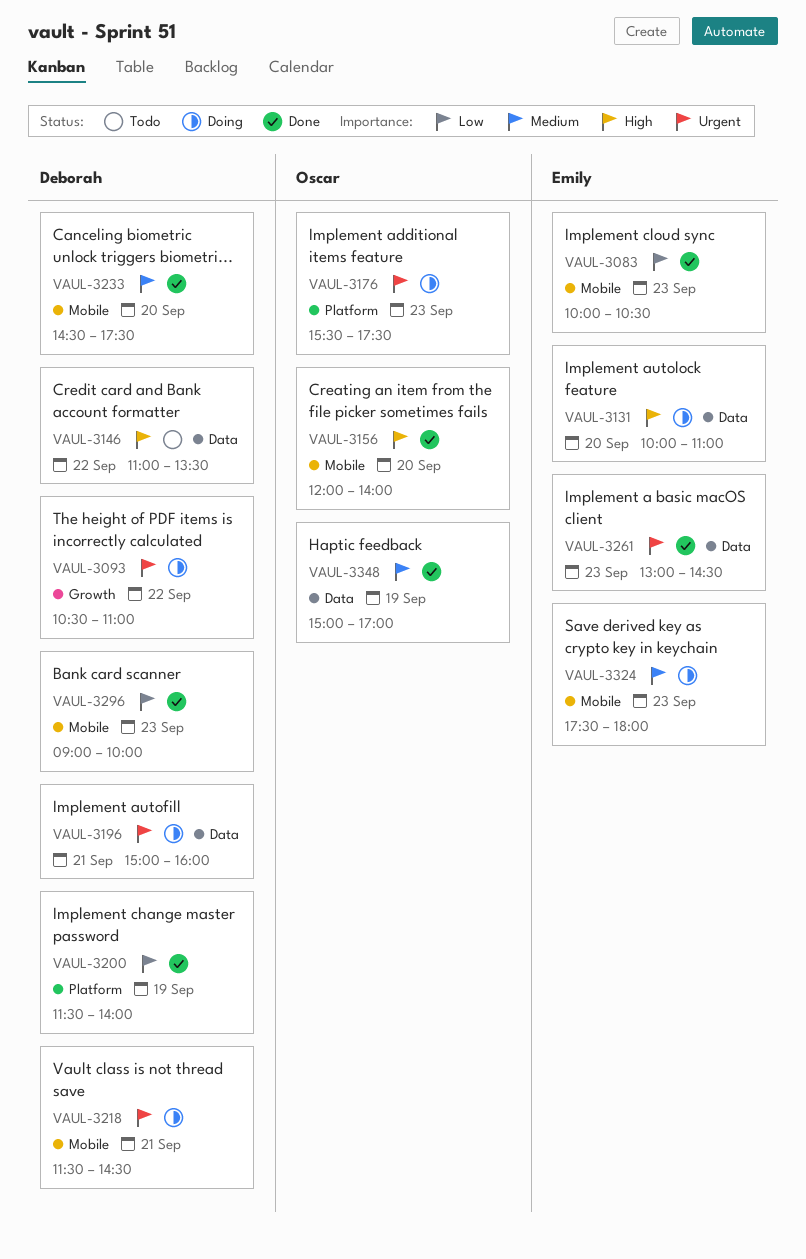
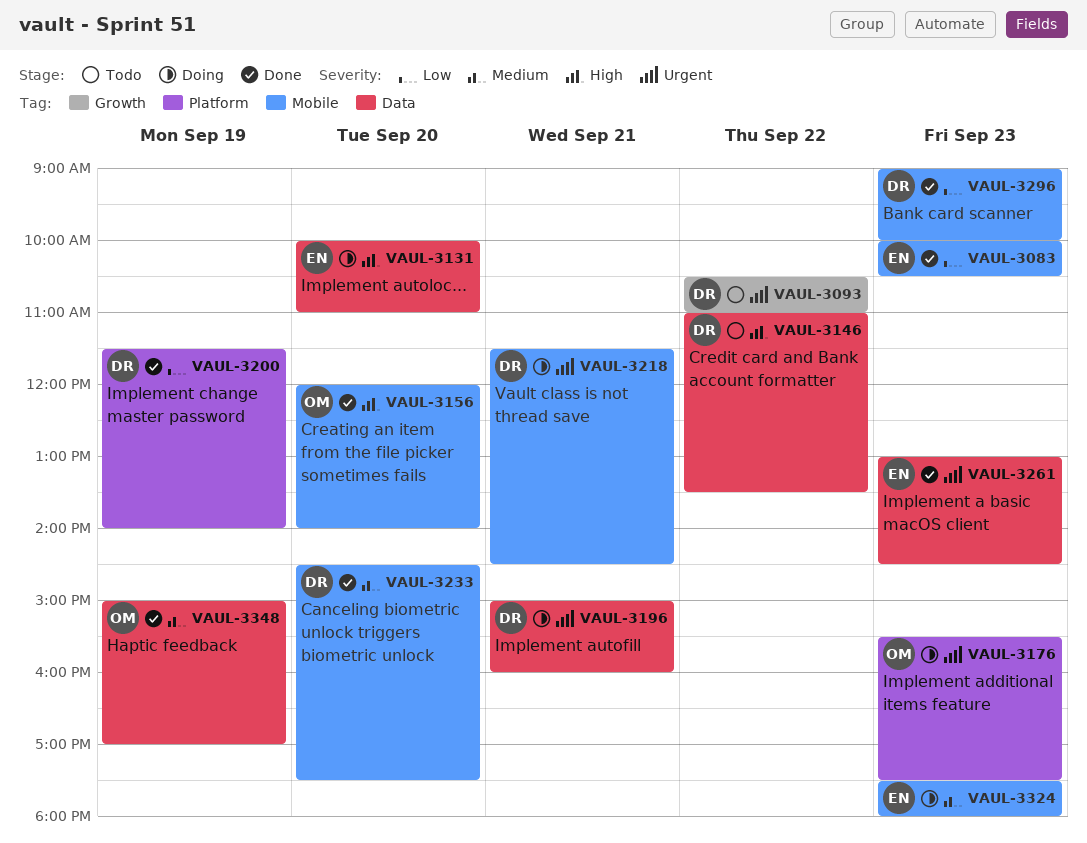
VAUL-3093, status: Doing -> Todo

